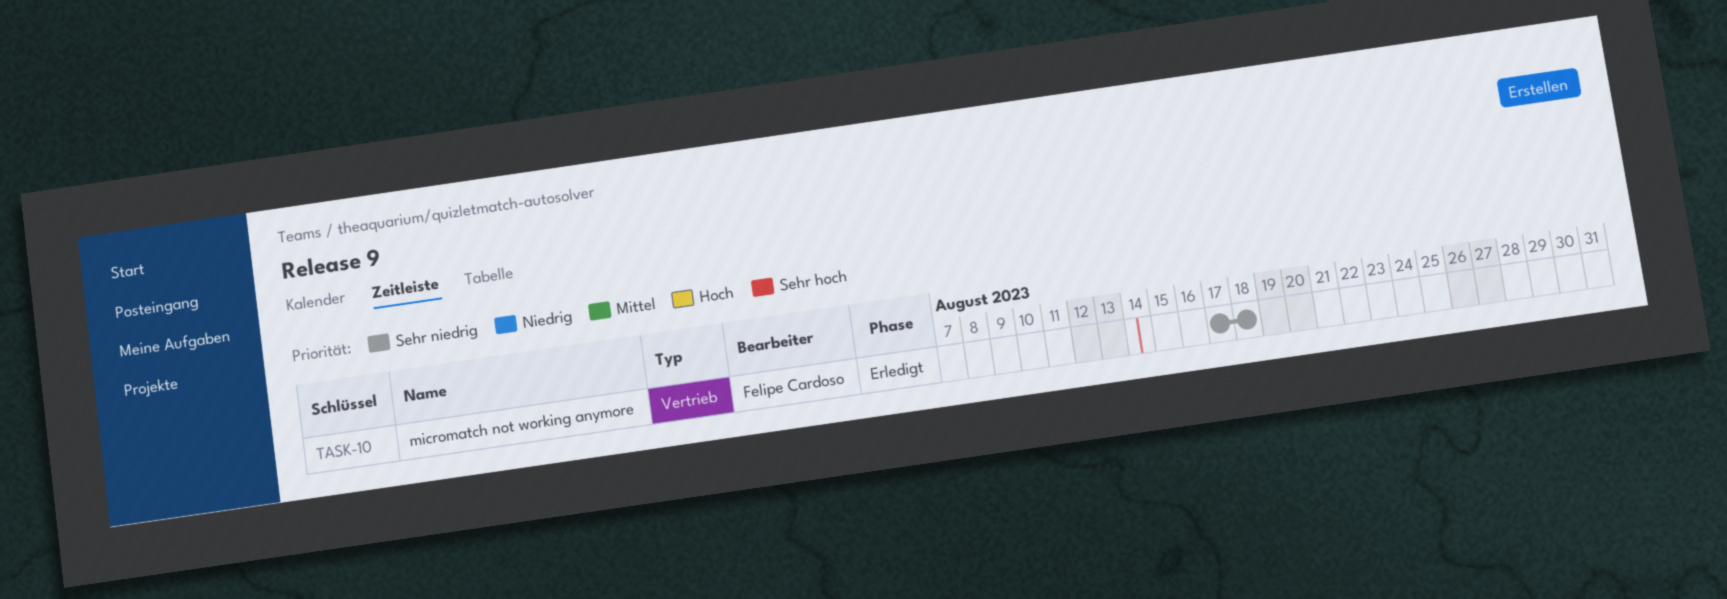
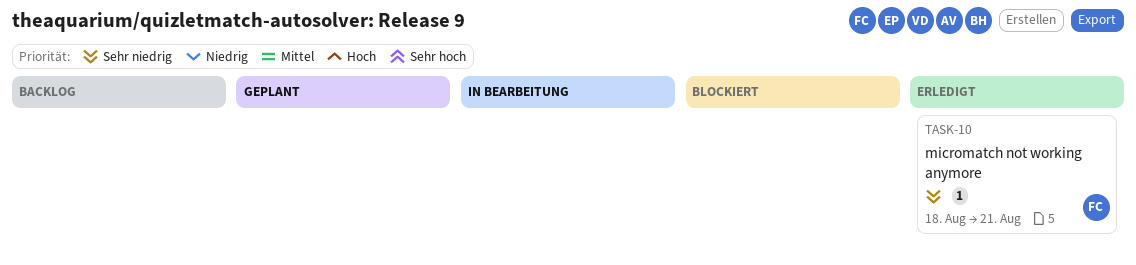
TASK-10, start: Aug 17 -> Aug 18
TASK-10, due: Aug 18 -> Aug 21

